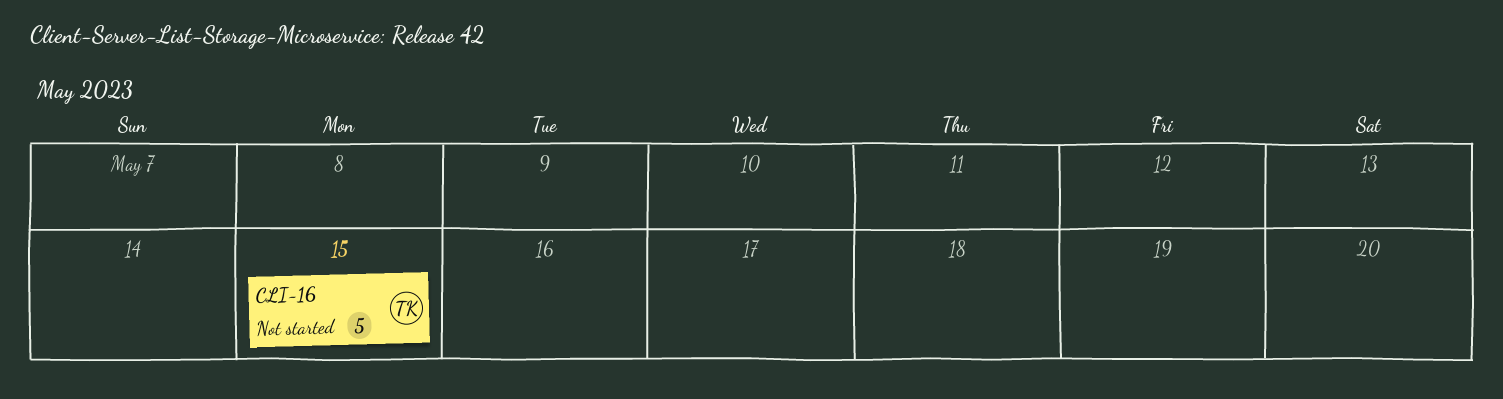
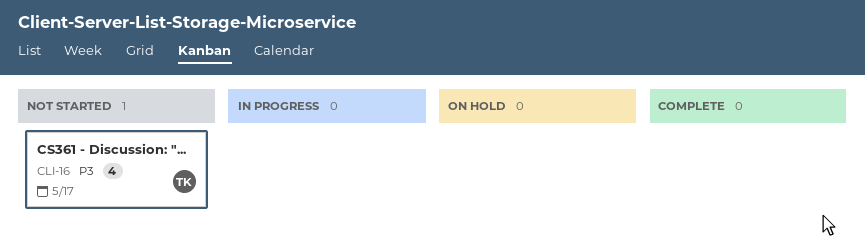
CLI-16, estimate: 5 -> 4
CLI-16, due: May 15 -> May 17

